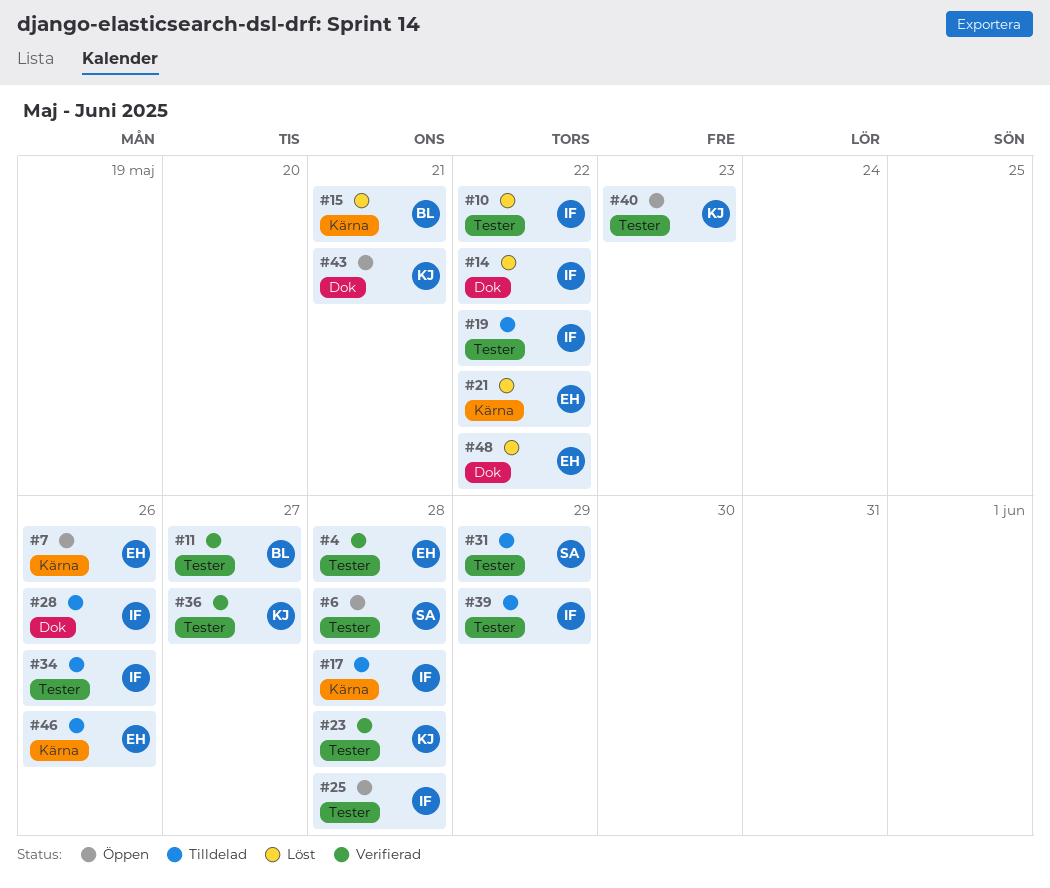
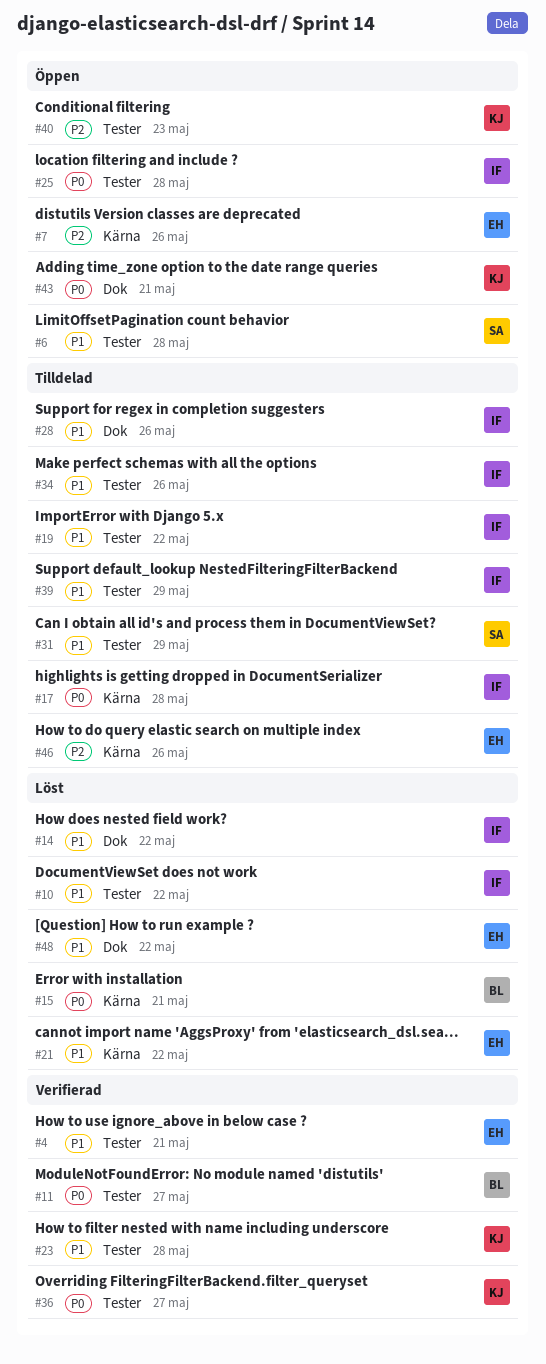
#4, due: May 28 -> May 21

